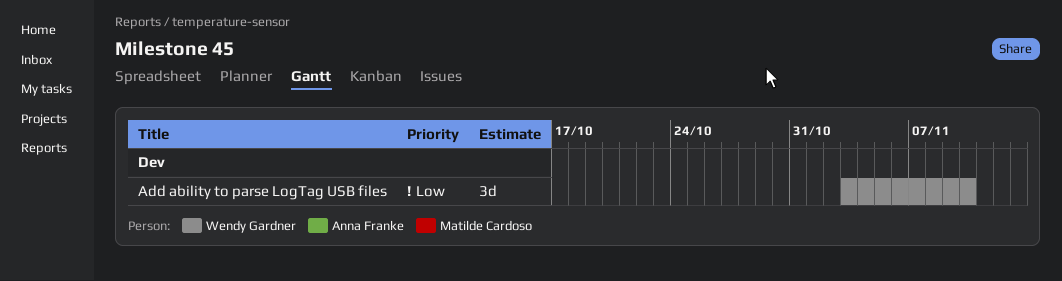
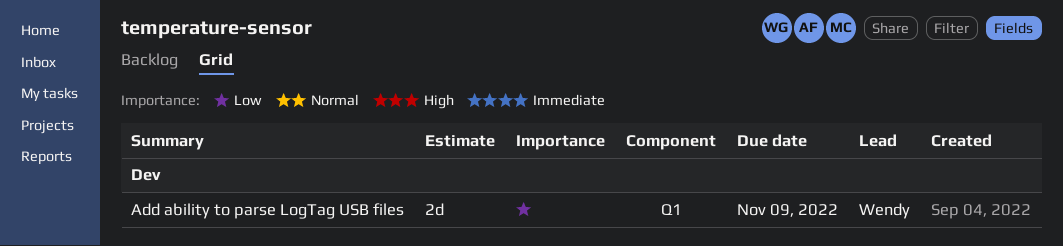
Add ability to parse LogTag USB files, estimate: 3d -> 2d
Add ability to parse LogTag USB files, due: Nov 10 -> Nov 9

